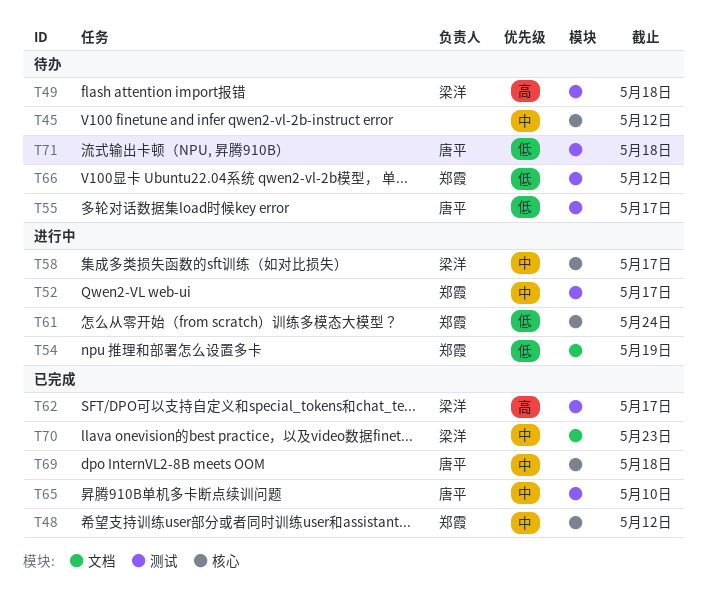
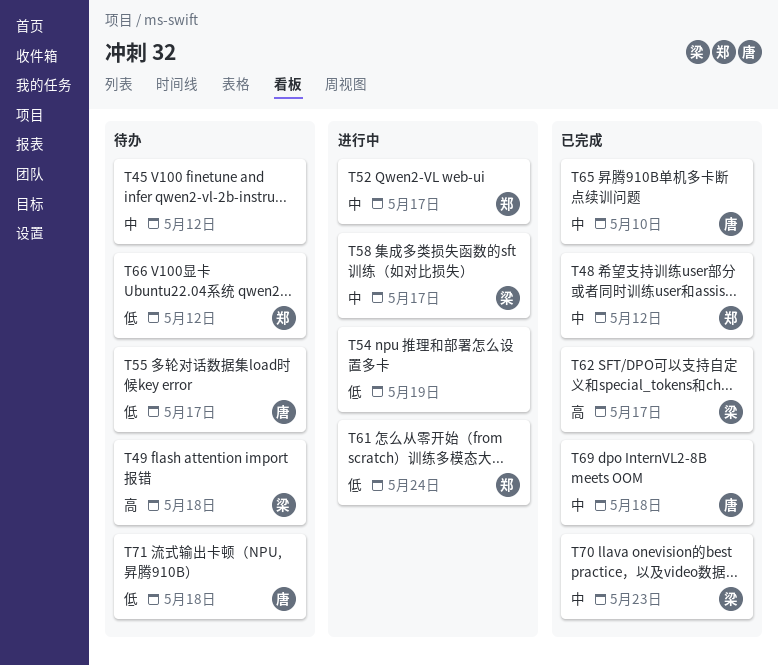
T54, owner: 郑霞 -> none

